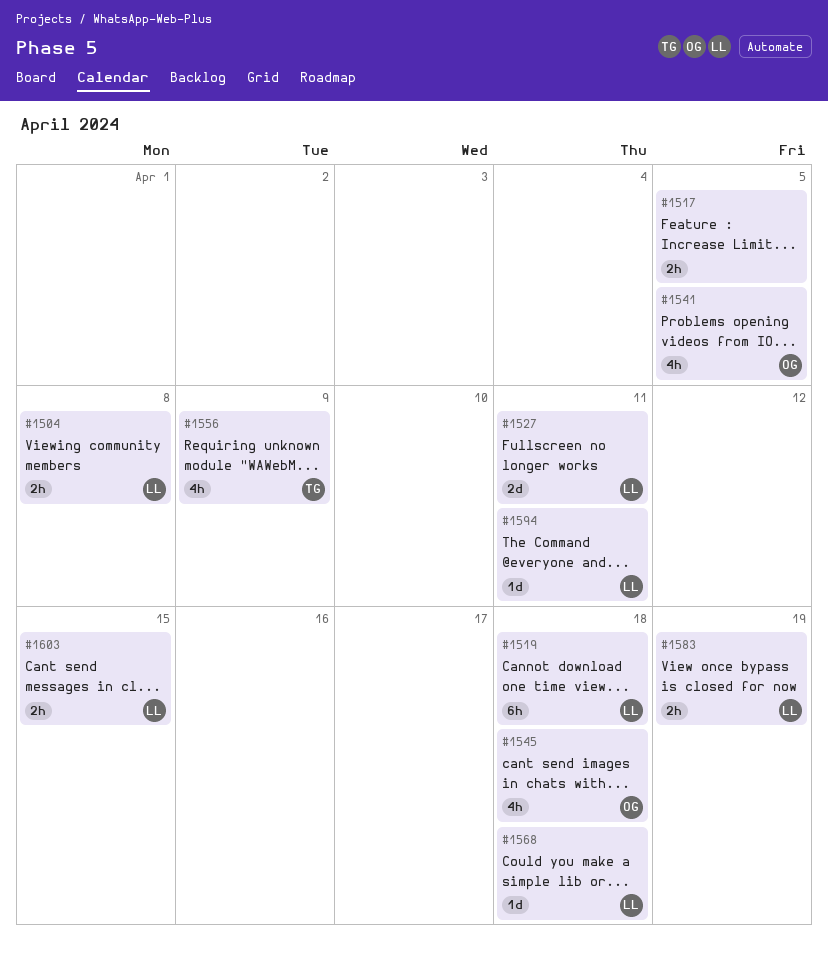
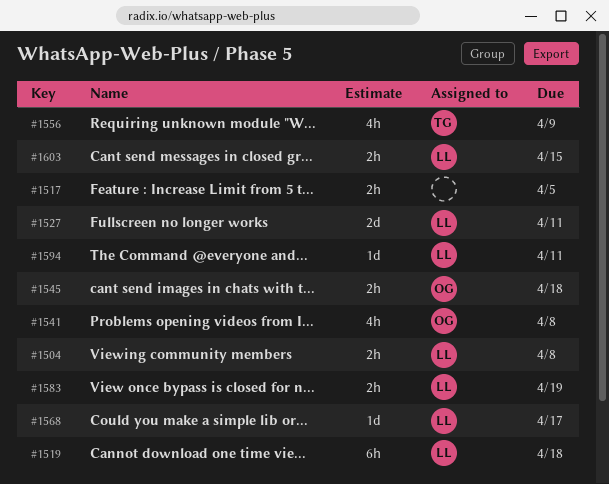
#1541, due: Apr 5 -> Apr 8
#1545, estimate: 4h -> 2h
#1568, due: Apr 18 -> Apr 17

